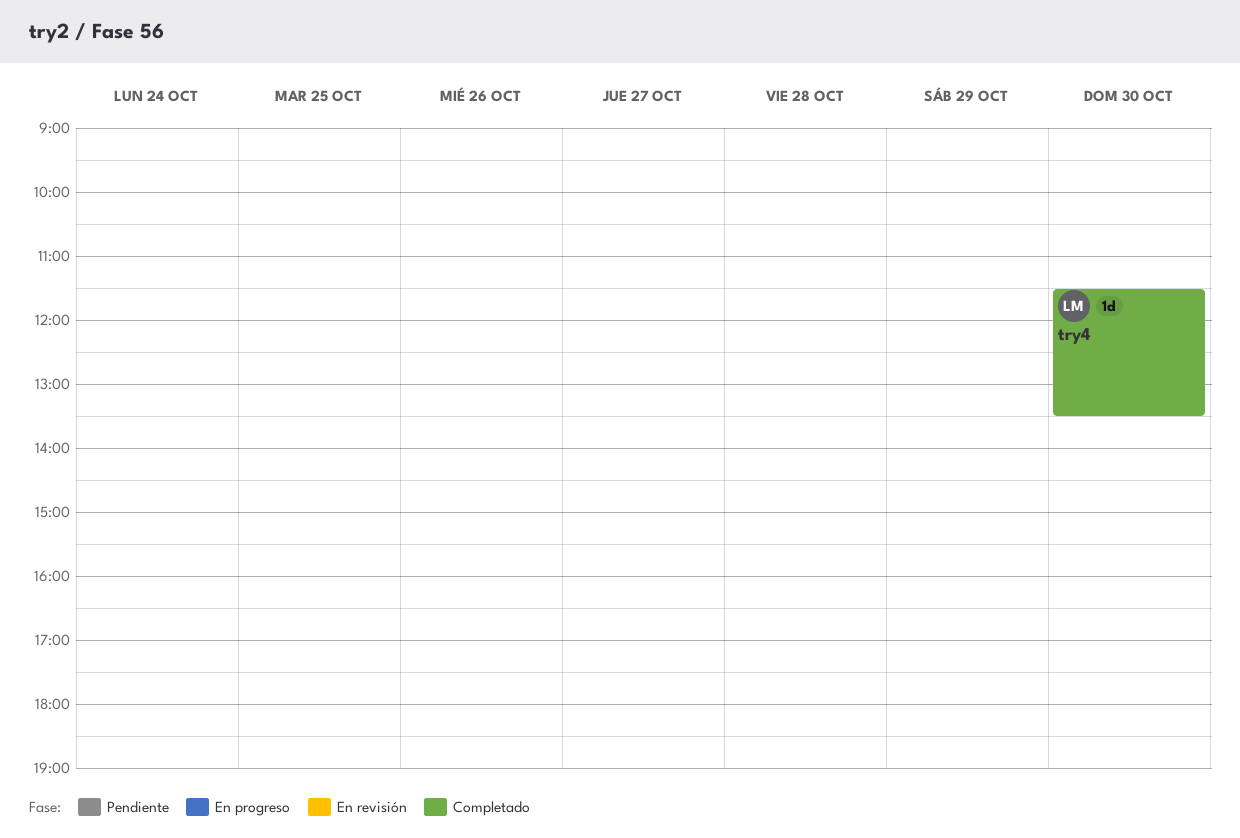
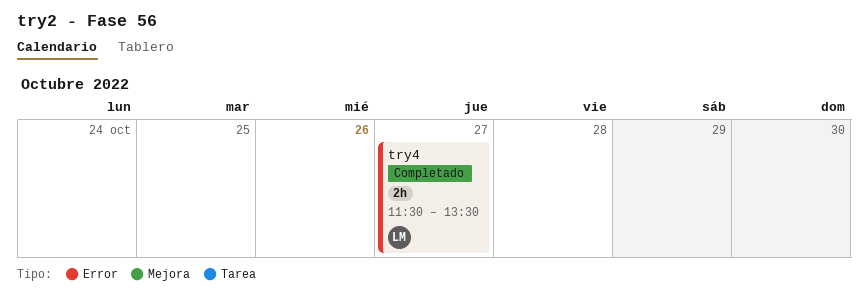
try4, estimate: 1d -> 2h
try4, day: Oct 30 -> Oct 27

